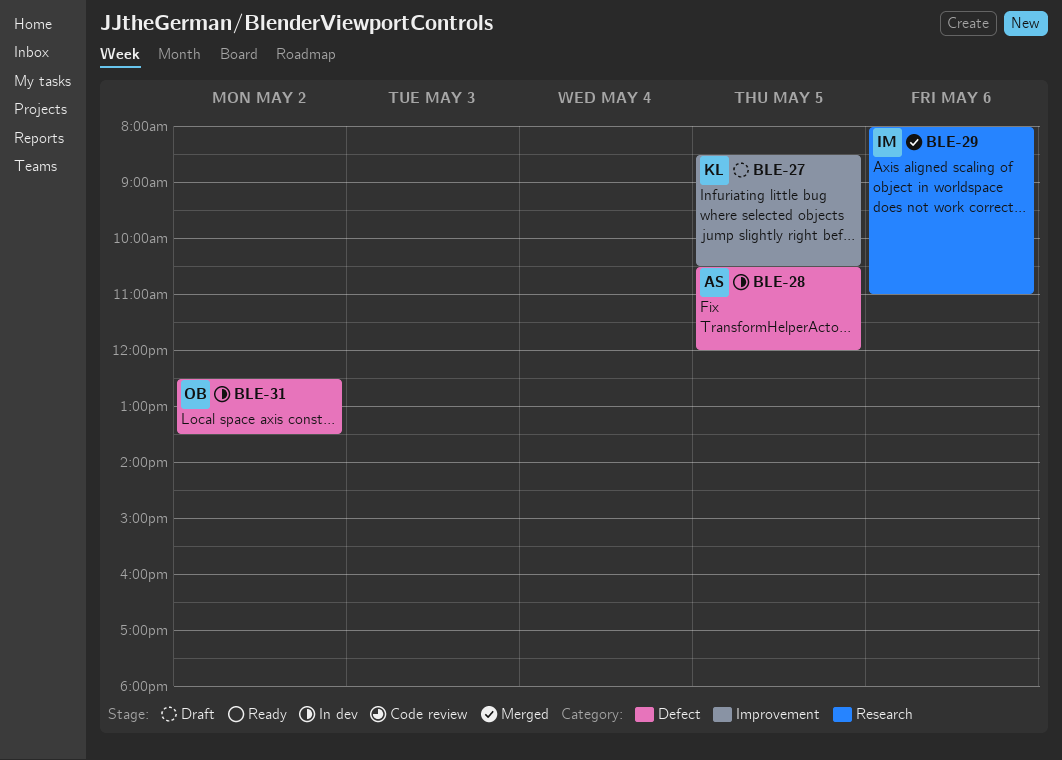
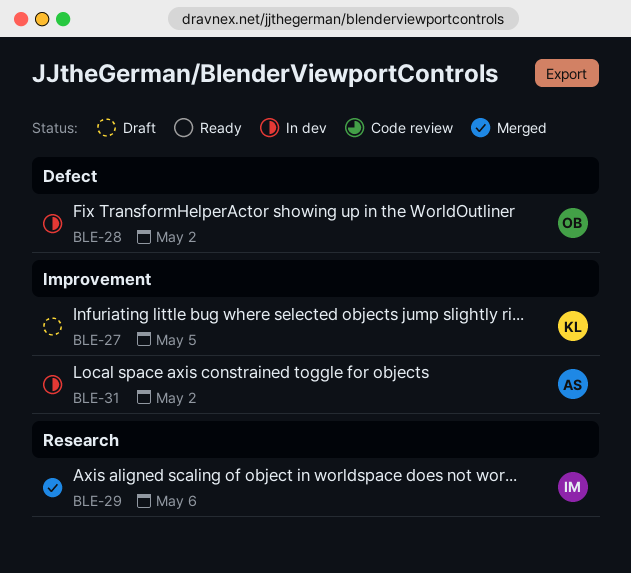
BLE-28, owner: AS -> OB
BLE-28, day: May 5 -> May 2
BLE-31, owner: OB -> AS
BLE-31, label: Defect -> Improvement

